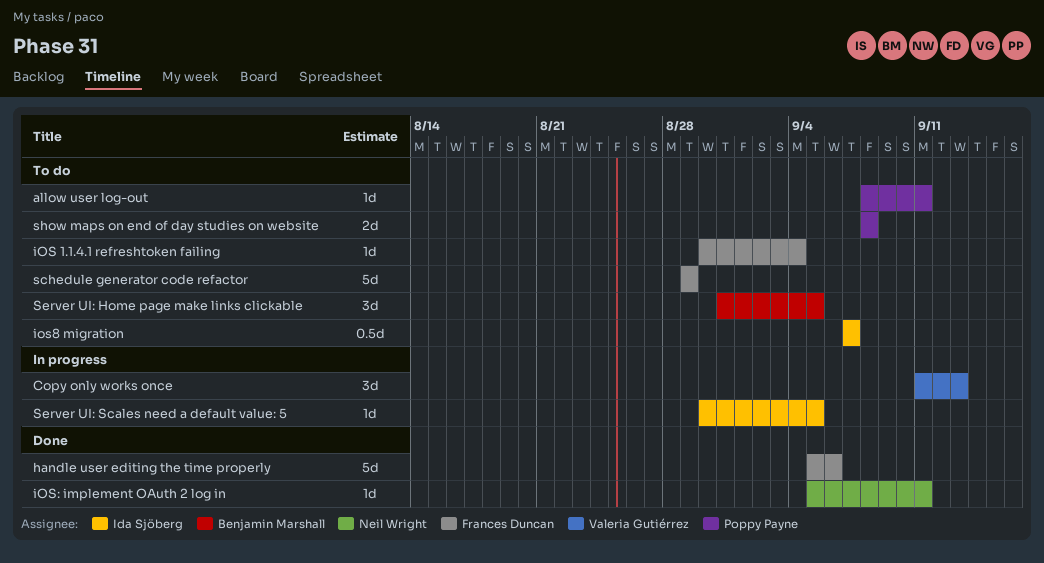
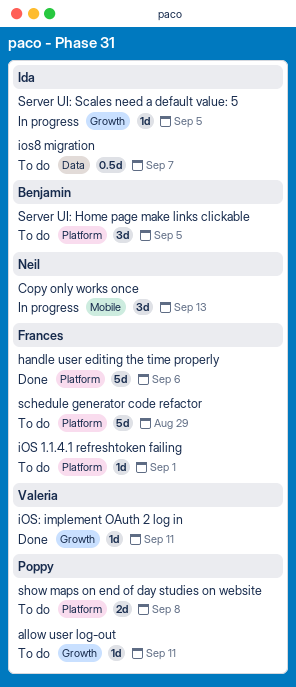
Copy only works once, owner: Valeria Gutiérrez -> Neil Wright
iOS 1.1.4.1 refreshtoken failing, due: Sep 4 -> Sep 1
iOS: implement OAuth 2 log in, owner: Neil Wright -> Valeria Gutiérrez

